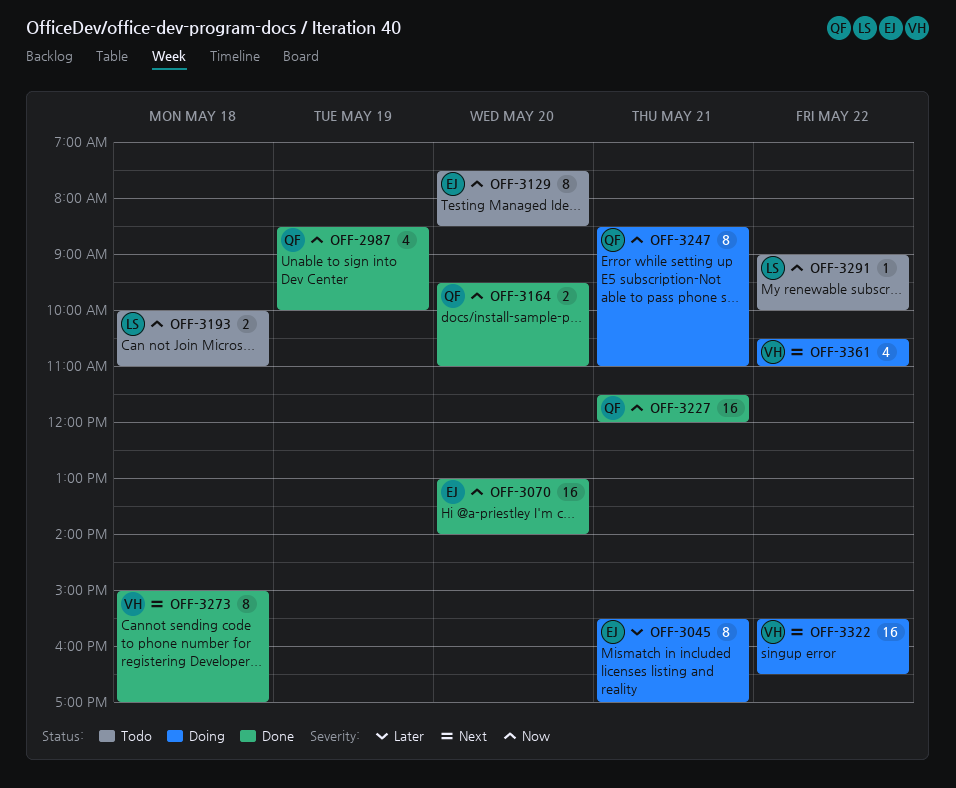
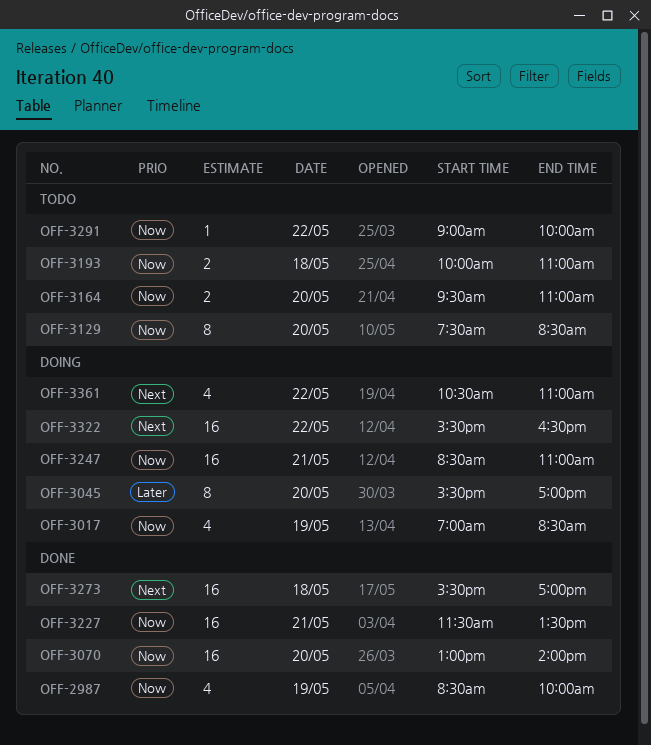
OFF-3017: none -> present
OFF-3045, day: May 21 -> May 20
OFF-3164, status: Done -> Todo
OFF-3227, ends: 12:00 -> 13:30
OFF-3247, estimate: 8 -> 16
OFF-3273, estimate: 8 -> 16
OFF-3273, begins: 15:00 -> 15:30

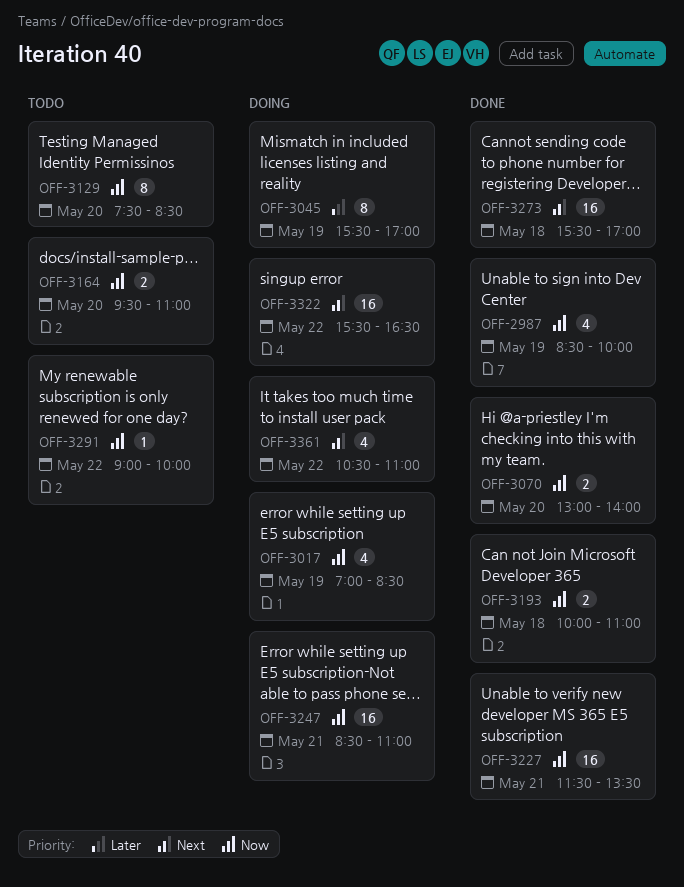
OFF-3045, day: May 20 -> May 19
OFF-3070, estimate: 16 -> 2
OFF-3193, status: Todo -> Done

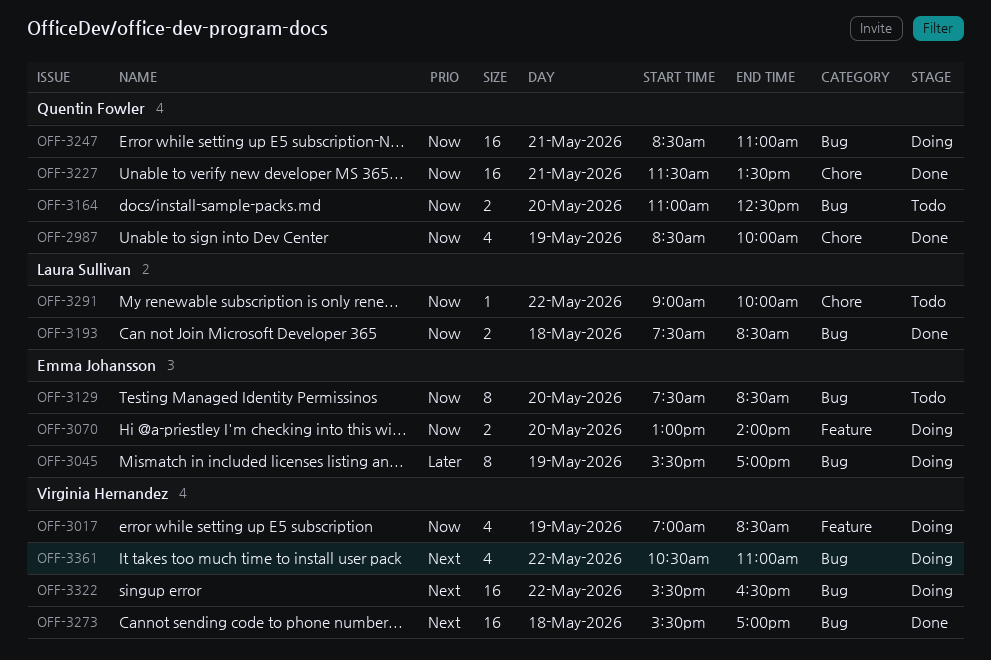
OFF-3070, status: Done -> Doing
OFF-3164, begins: 09:30 -> 11:00
OFF-3164, ends: 11:00 -> 12:30
OFF-3193, begins: 10:00 -> 07:30
OFF-3193, ends: 11:00 -> 08:30

